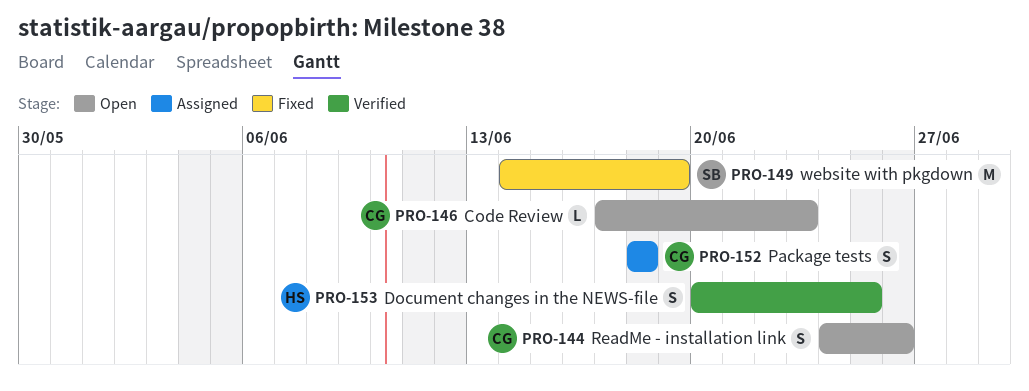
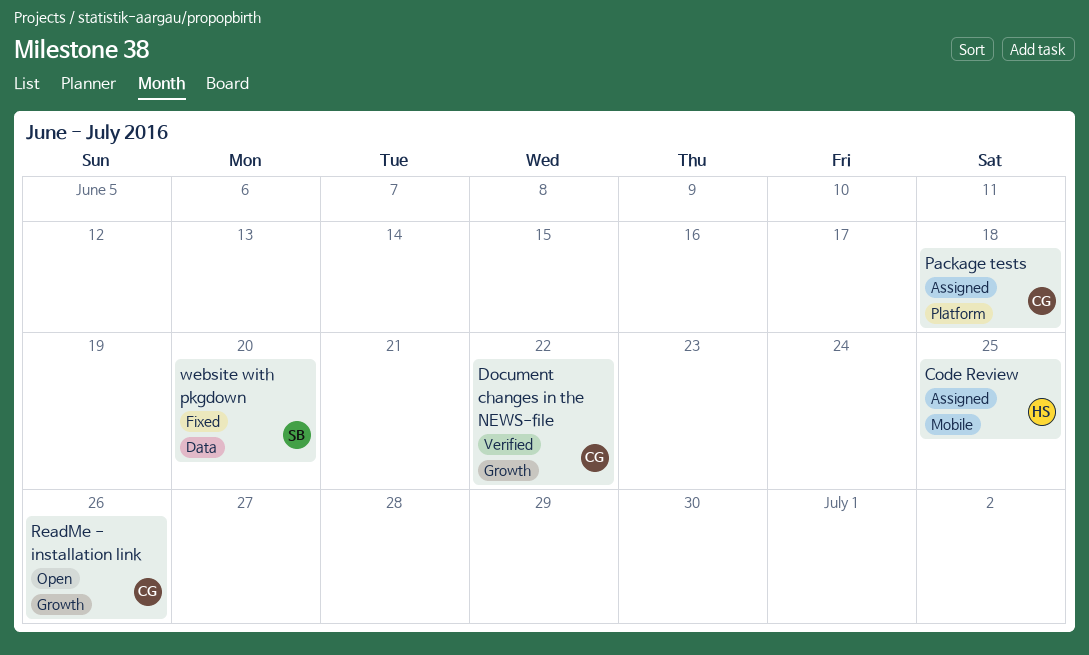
Code Review, status: Open -> Assigned
Code Review, owner: CG -> HS
Code Review, due: Jun 23 -> Jun 25
Document changes in the NEWS-file, owner: HS -> CG
Document changes in the NEWS-file, due: Jun 25 -> Jun 22
website with pkgdown, due: Jun 19 -> Jun 20

